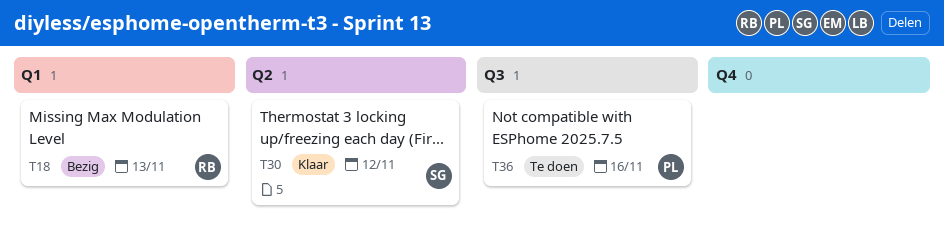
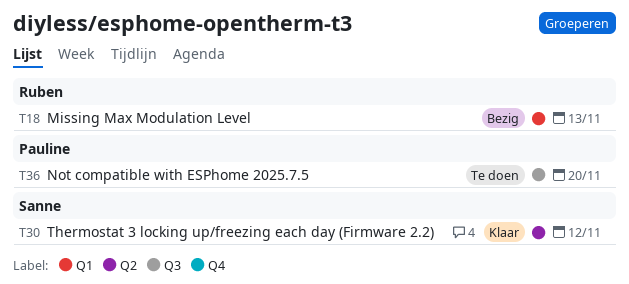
T36, due: Nov 16 -> Nov 20

